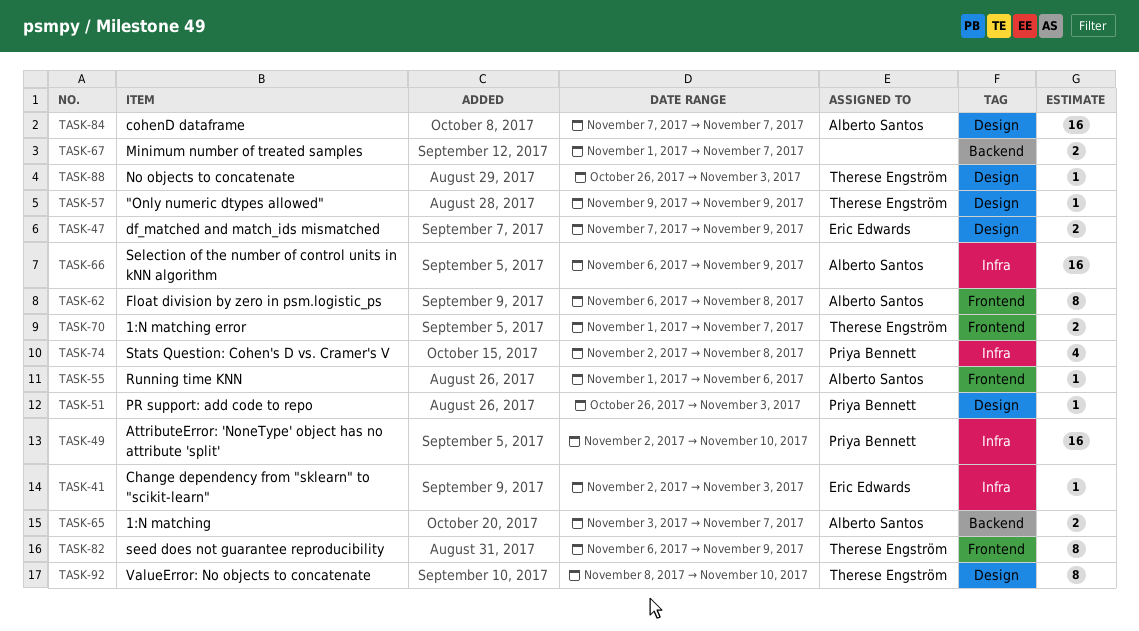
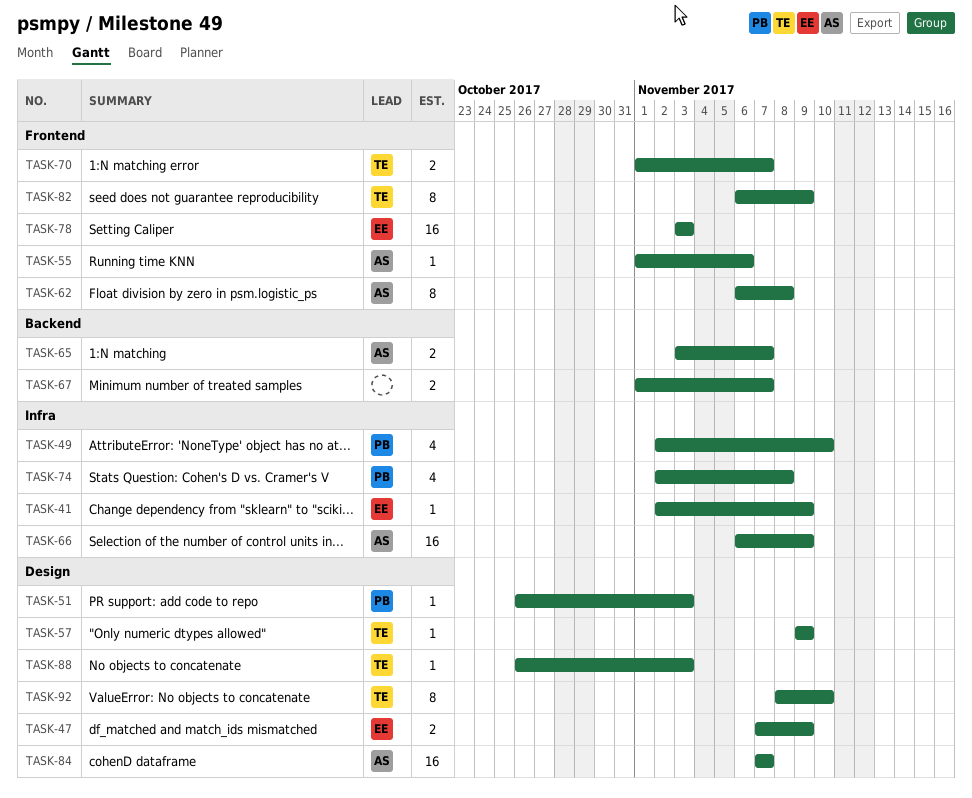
TASK-41, due: Nov 3 -> Nov 9
TASK-49, estimate: 16 -> 4
TASK-78: none -> present

